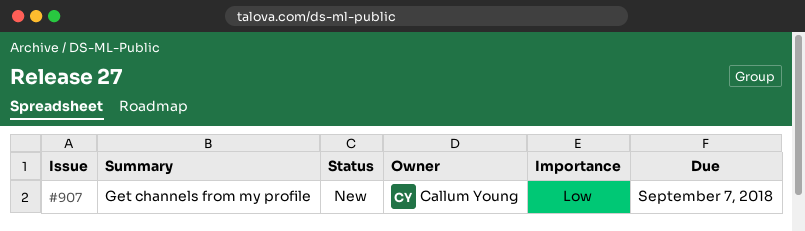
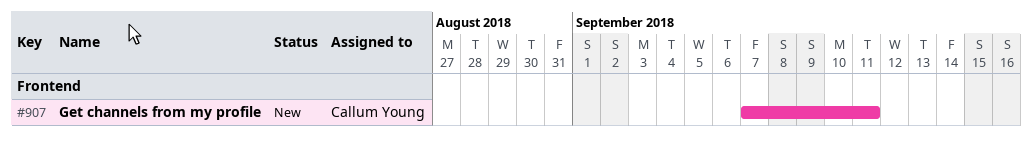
#907, due: Sep 7 -> Sep 11

